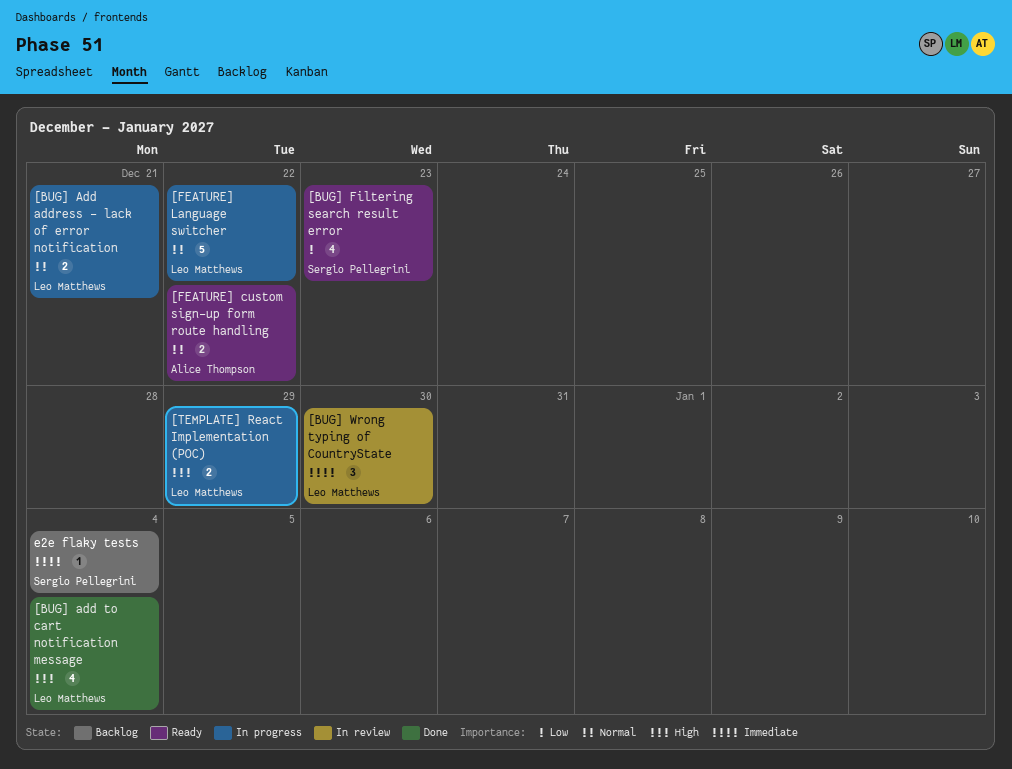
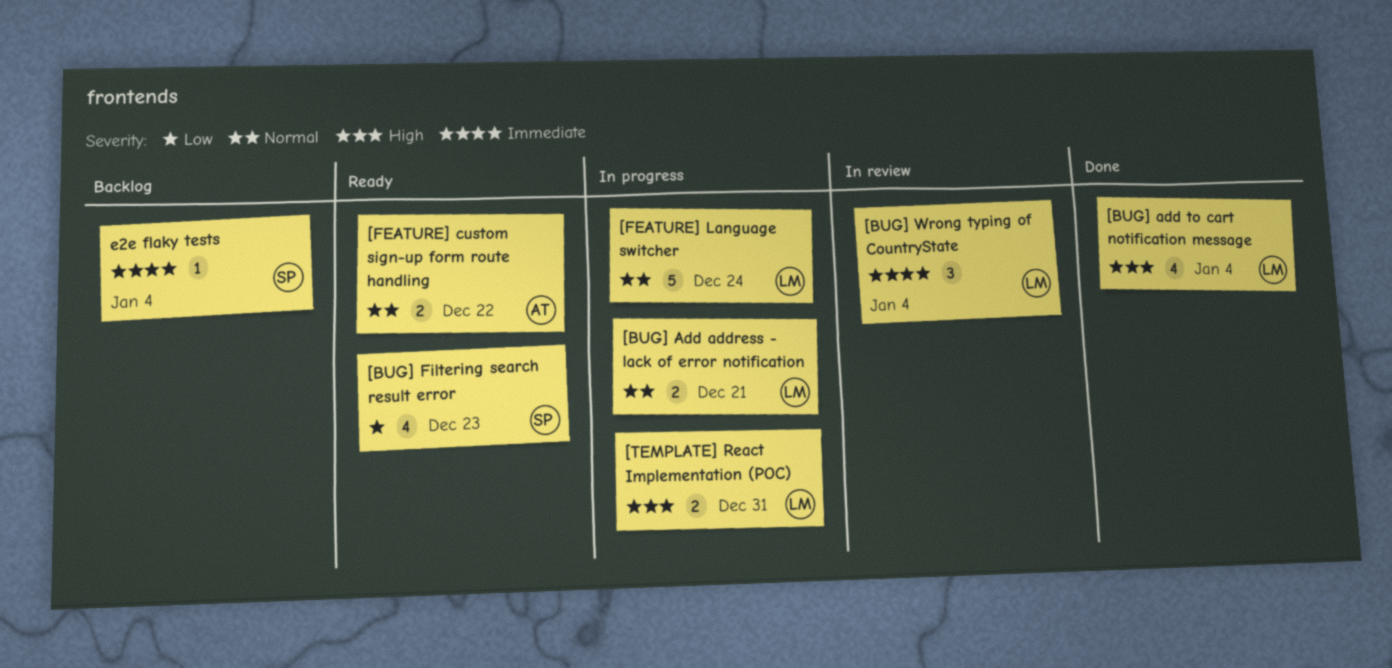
[BUG] Wrong typing of CountryState, due: Dec 30 -> Jan 4
[FEATURE] Language switcher, due: Dec 22 -> Dec 24
[TEMPLATE] React Implementation (POC), due: Dec 29 -> Dec 31

